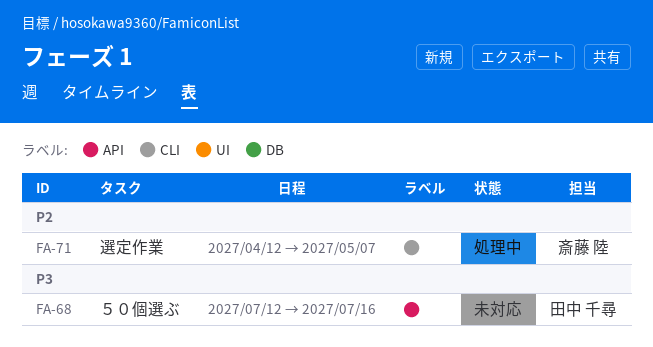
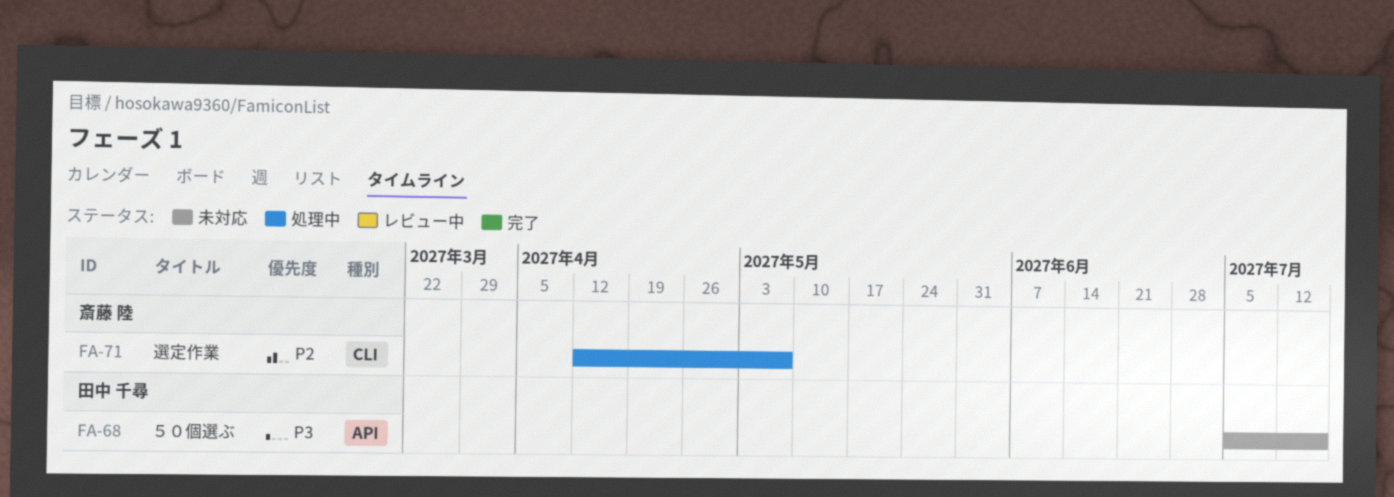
FA-68, start: Jul 12 -> Jul 5

